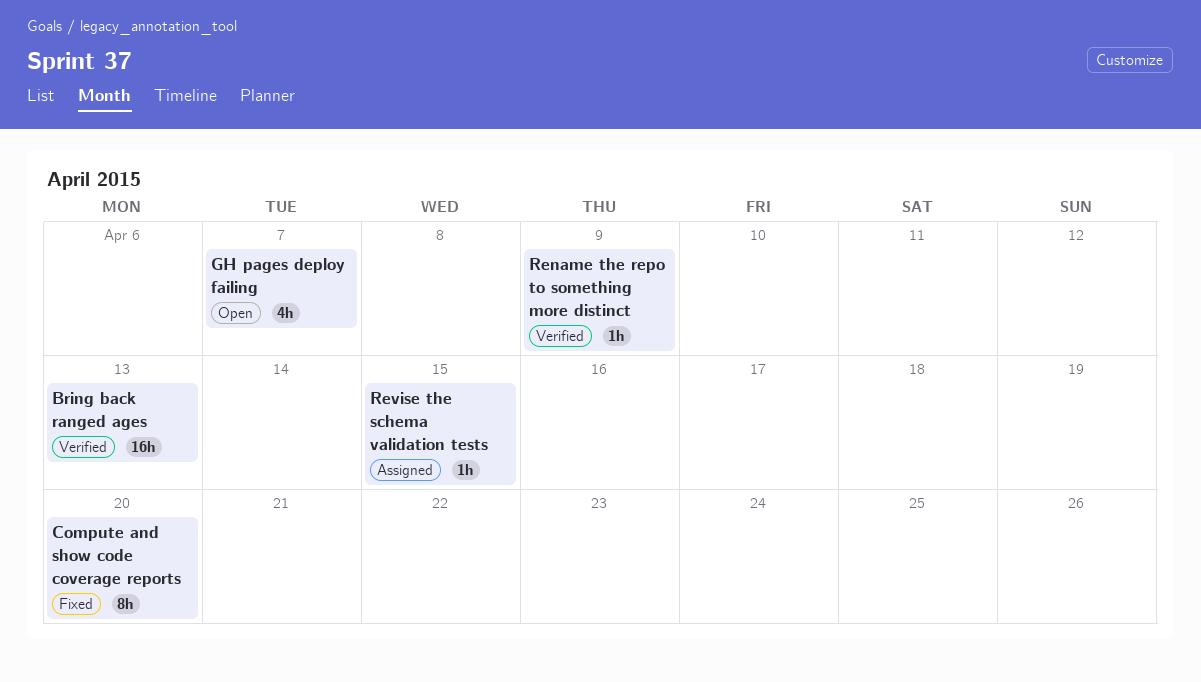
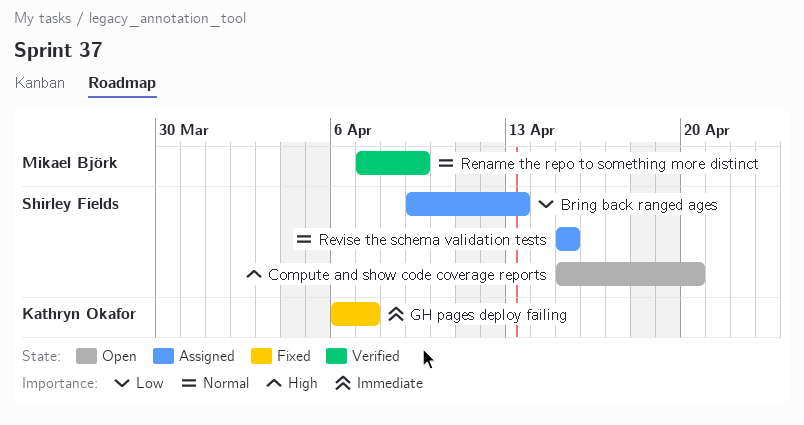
Bring back ranged ages, status: Verified -> Assigned
Compute and show code coverage reports, status: Fixed -> Open
GH pages deploy failing, status: Open -> Fixed

